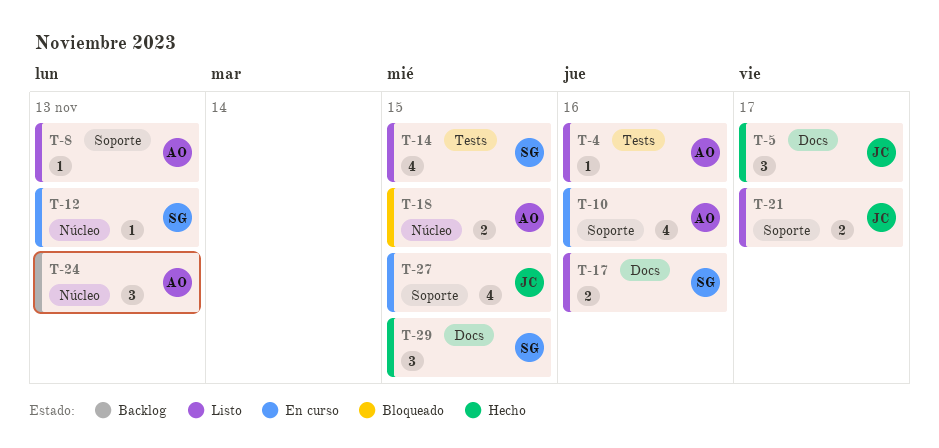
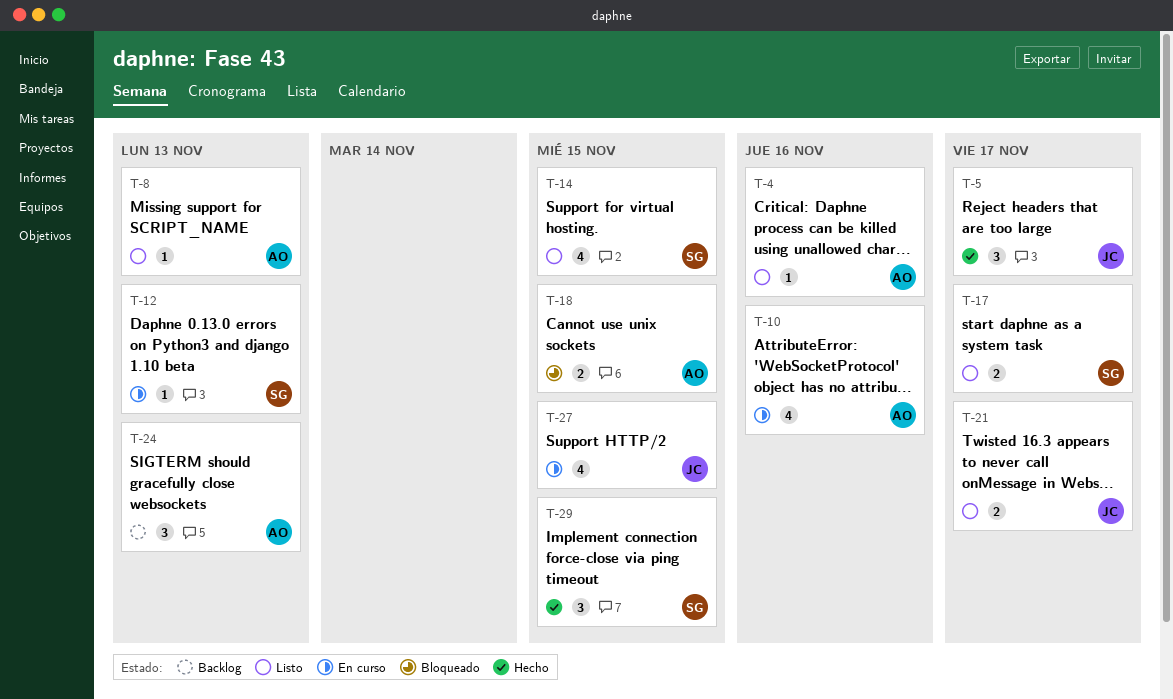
T-17, due: Nov 16 -> Nov 17

